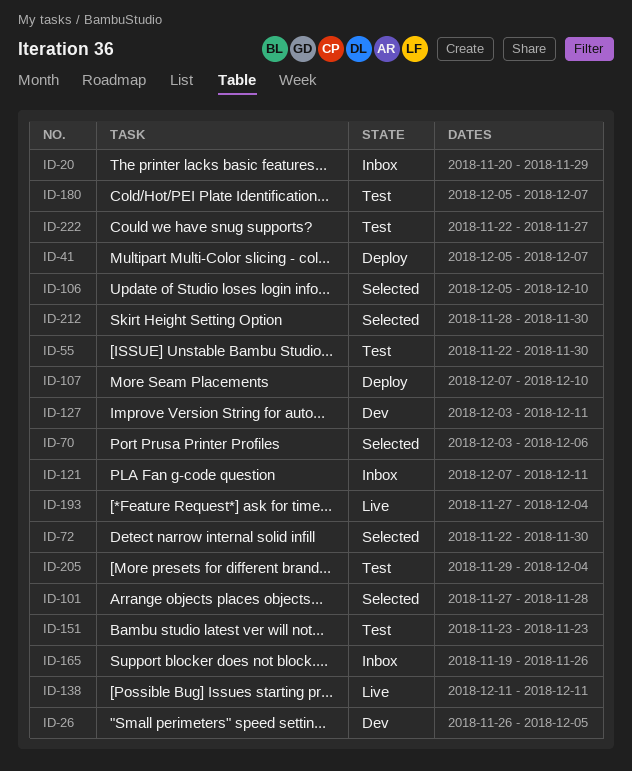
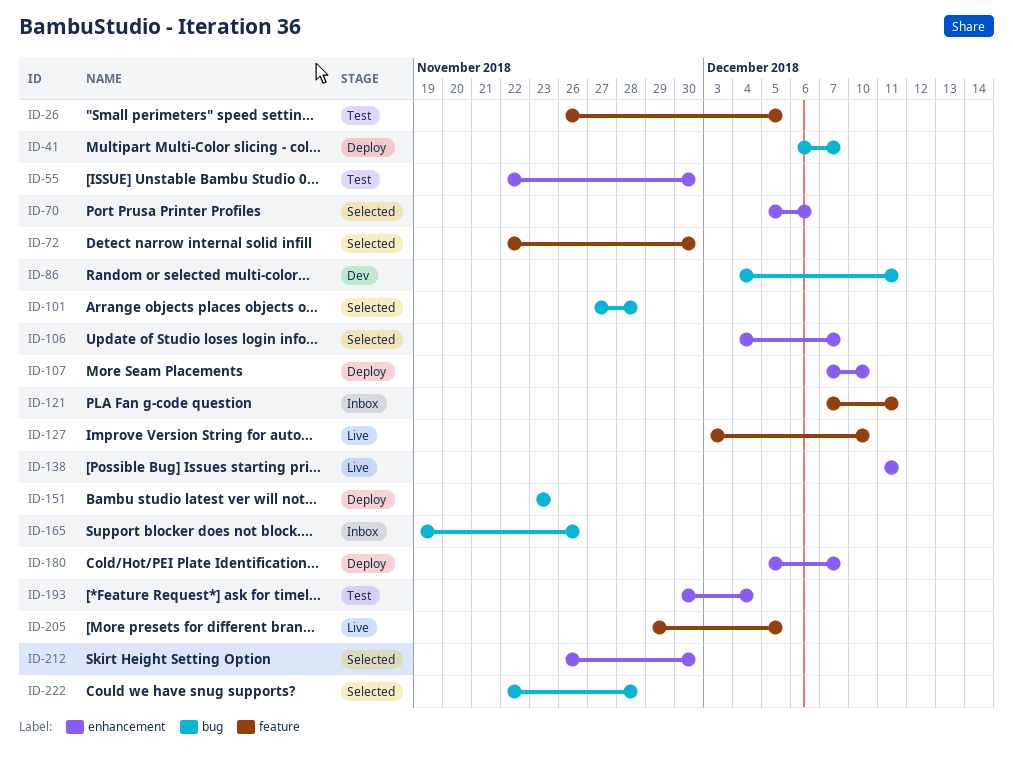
ID-20: present -> none
ID-26, status: Dev -> Test
ID-41, start: Dec 5 -> Dec 6
ID-70, start: Dec 3 -> Dec 5
ID-86: none -> present
ID-106, start: Dec 5 -> Dec 4
ID-106, due: Dec 10 -> Dec 7
ID-127, status: Dev -> Live
ID-127, due: Dec 11 -> Dec 10
ID-151, status: Test -> Deploy
ID-180, status: Test -> Deploy
ID-193, status: Live -> Test
ID-193, start: Nov 27 -> Nov 30
ID-205, status: Test -> Live
ID-205, due: Dec 4 -> Dec 5
ID-212, start: Nov 28 -> Nov 26
ID-222, status: Test -> Selected
ID-222, due: Nov 27 -> Nov 28

